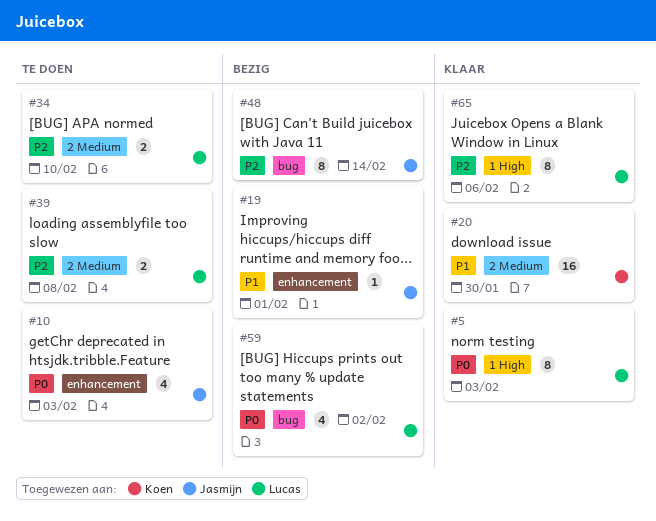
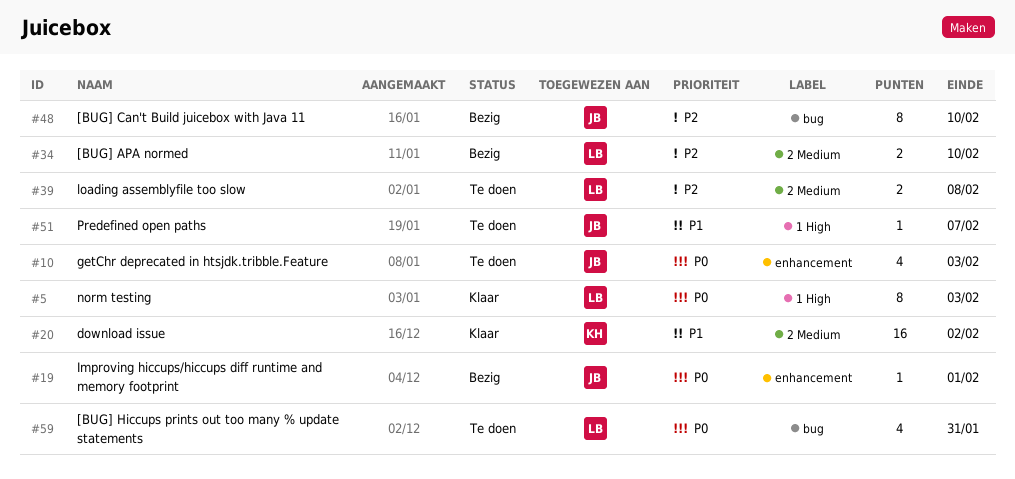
#19, priority: P1 -> P0
#20, due: Jan 30 -> Feb 2
#34, status: Te doen -> Bezig
#48, due: Feb 14 -> Feb 10
#51: none -> present
#59, status: Bezig -> Te doen
#59, due: Feb 2 -> Jan 31
#65: present -> none

